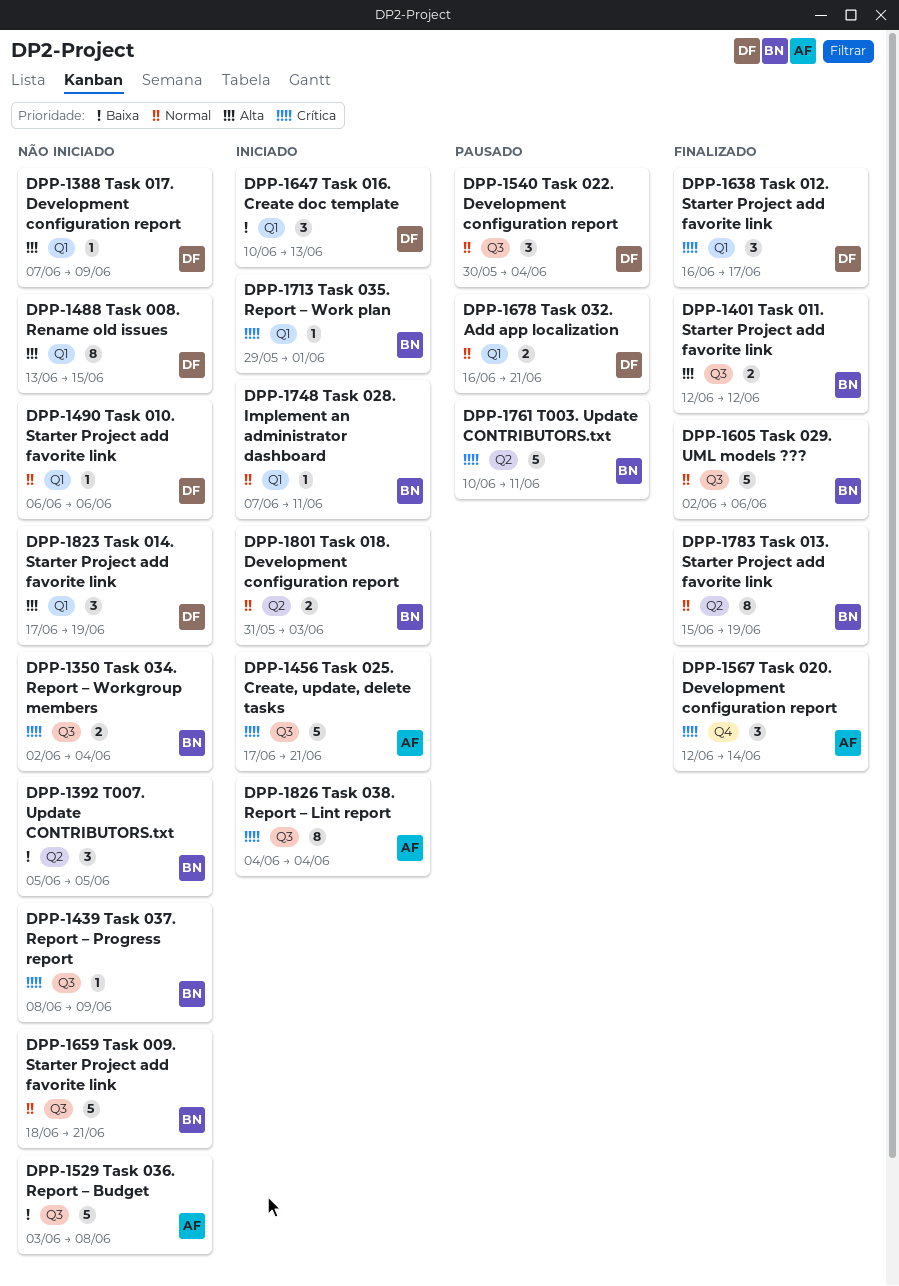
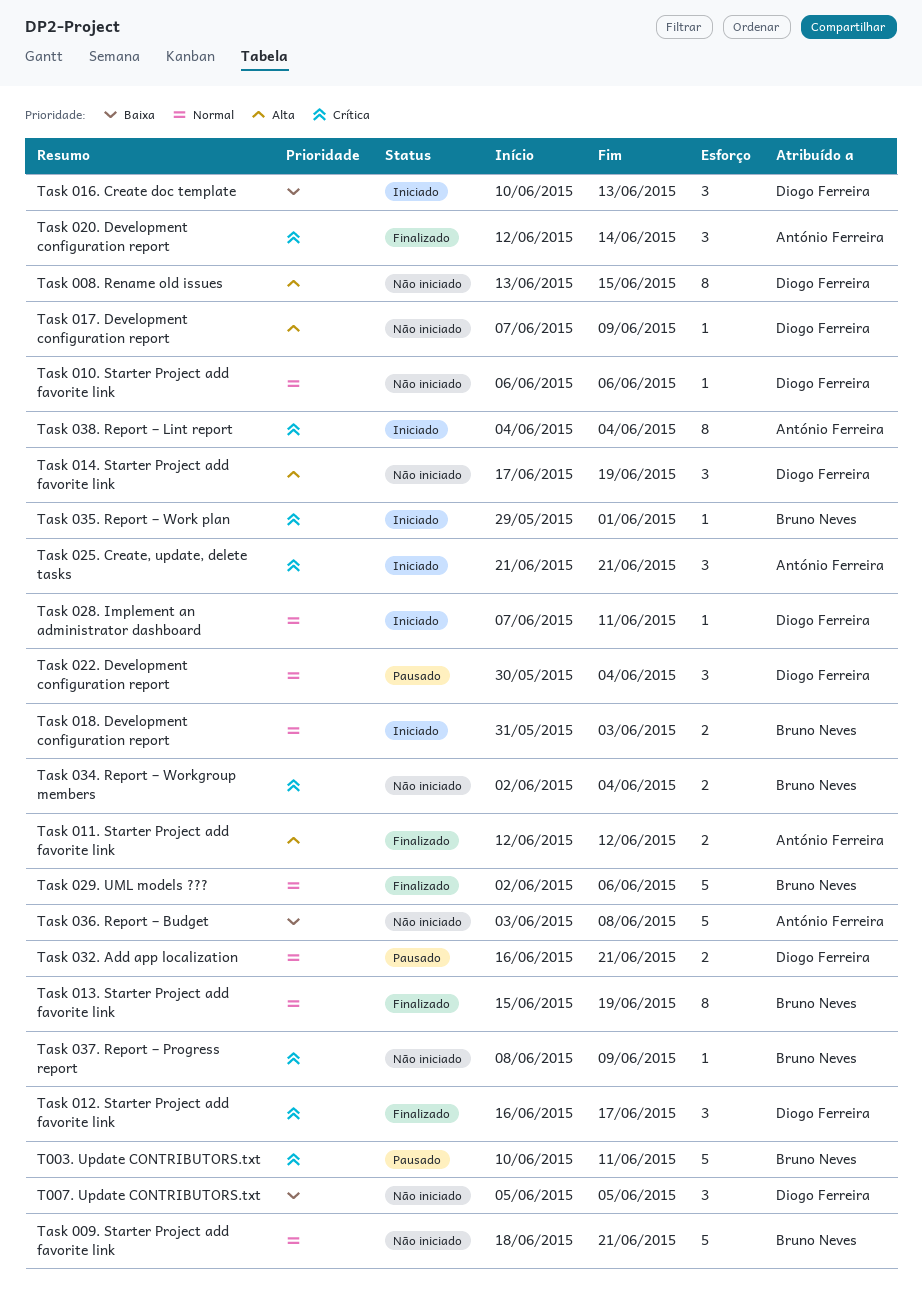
T007. Update CONTRIBUTORS.txt, owner: Bruno Neves -> Diogo Ferreira
Task 011. Starter Project add favorite link, owner: Bruno Neves -> António Ferreira
Task 025. Create, update, delete tasks, estimate: 5 -> 3
Task 025. Create, update, delete tasks, start: Jun 17 -> Jun 21
Task 028. Implement an administrator dashboard, owner: Bruno Neves -> Diogo Ferreira

